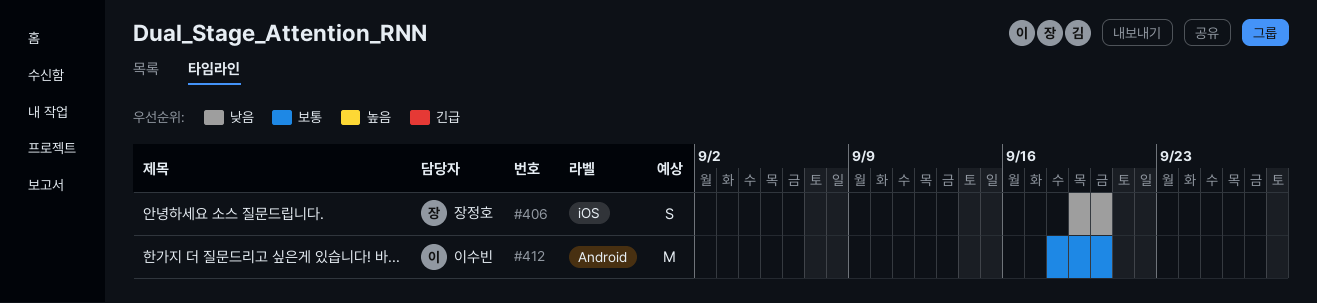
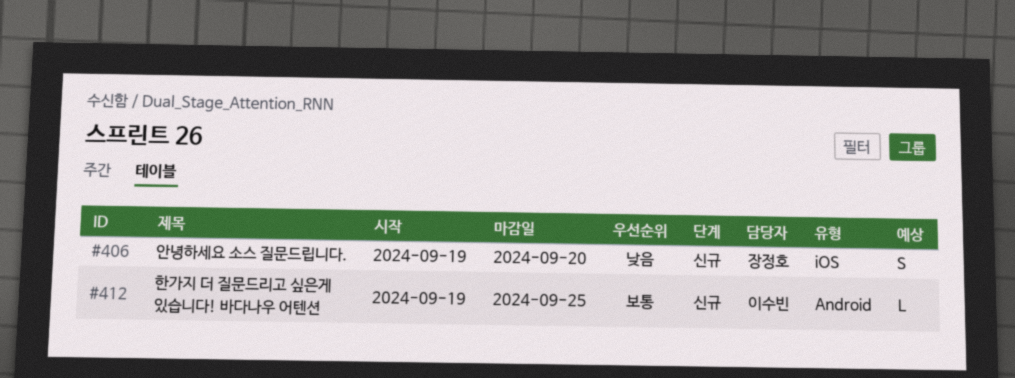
#412, estimate: M -> L
#412, start: Sep 18 -> Sep 19
#412, due: Sep 20 -> Sep 25

